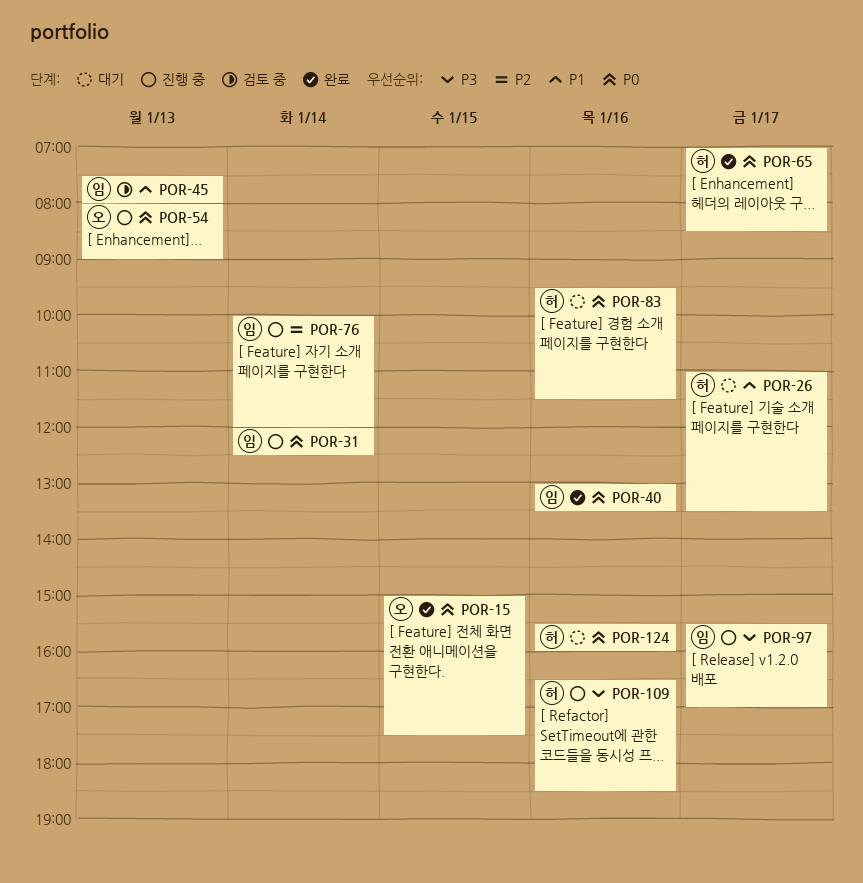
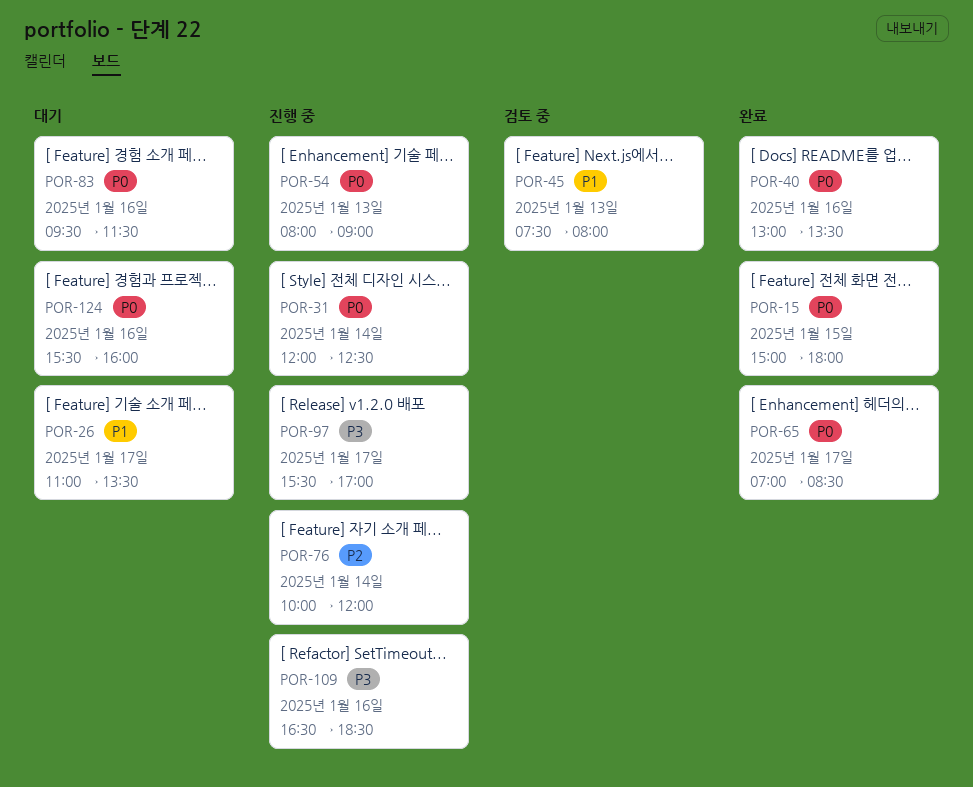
POR-15, ends: 17:30 -> 18:00

